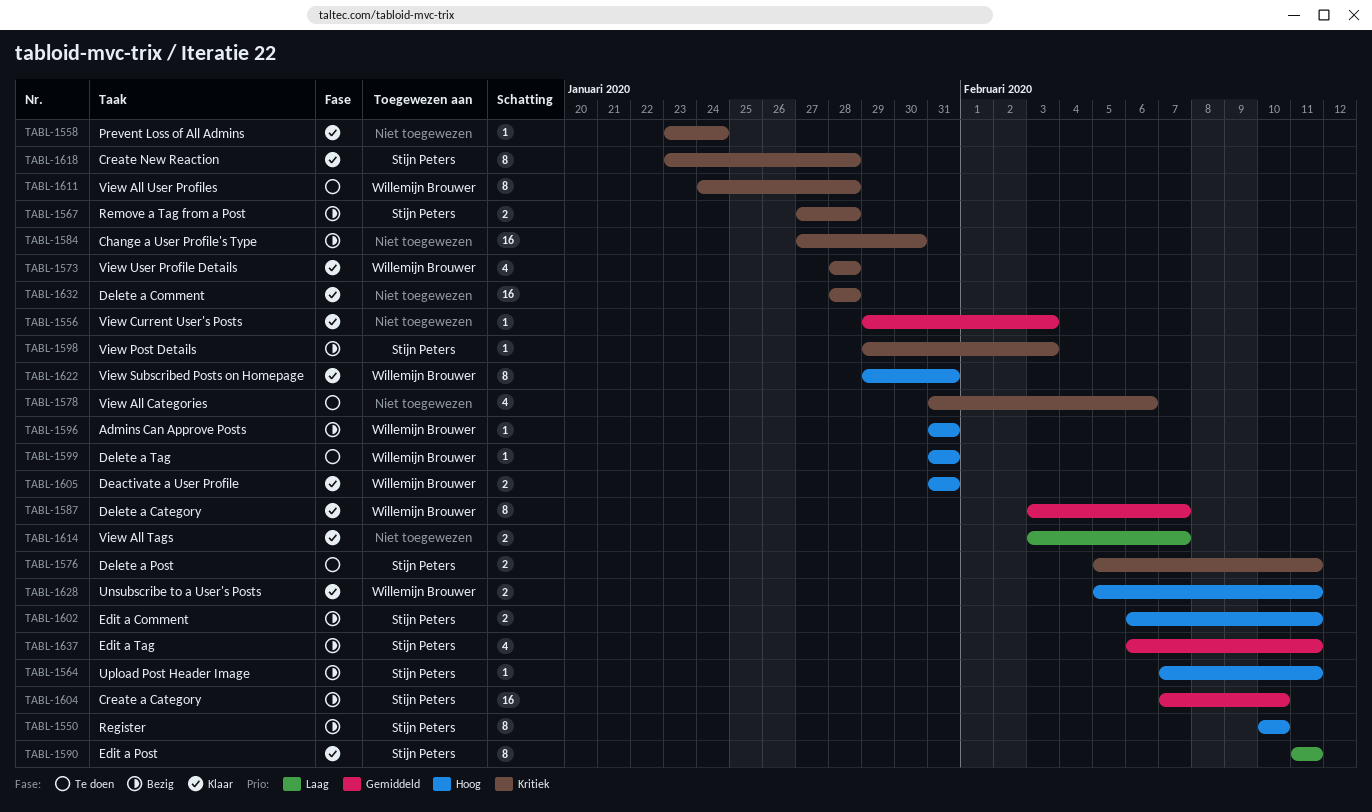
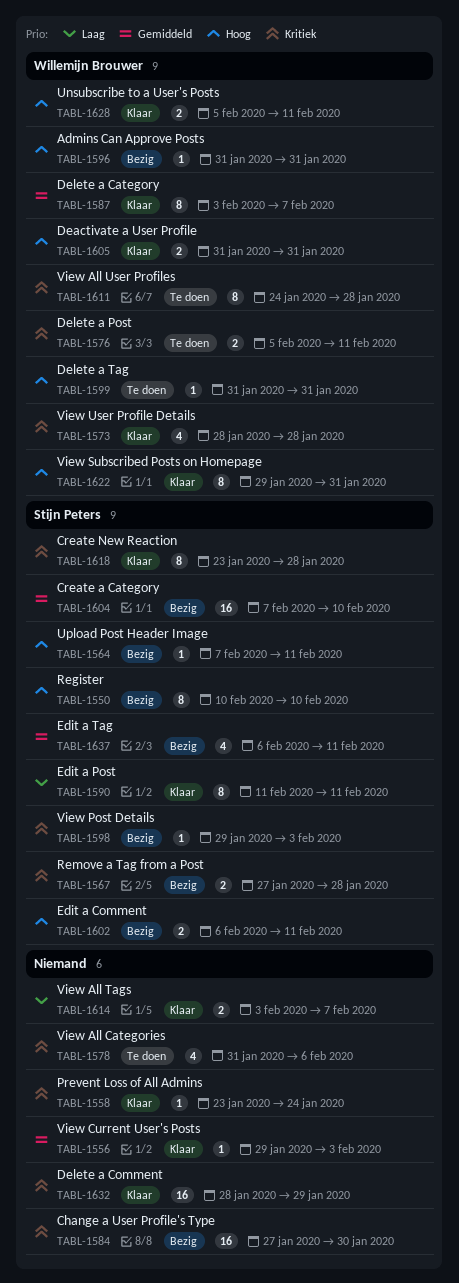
TABL-1576, owner: Stijn Peters -> Willemijn Brouwer
TABL-1632, due: Jan 28 -> Jan 29

